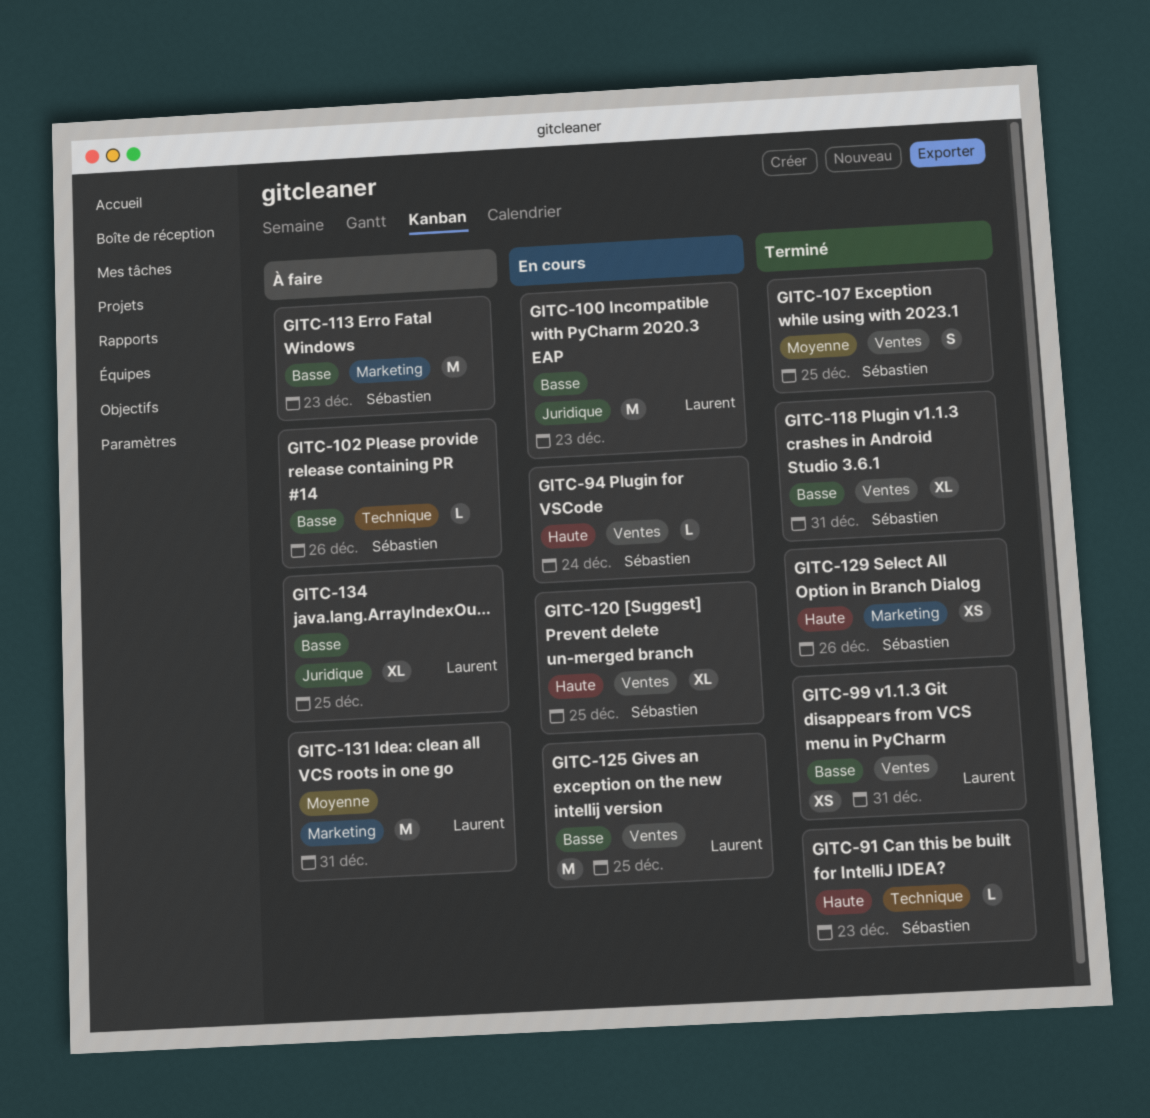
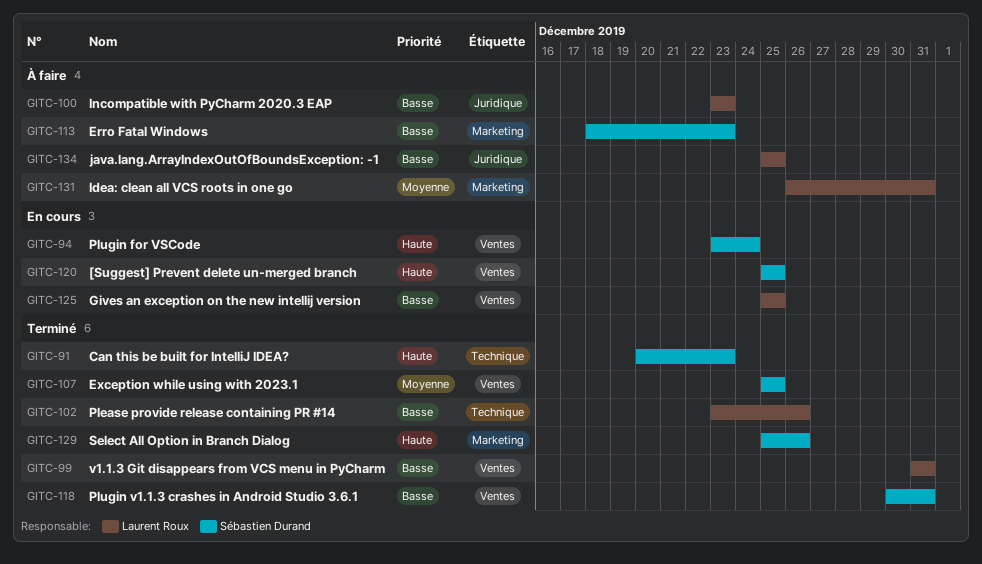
GITC-100, status: En cours -> À faire
GITC-102, status: À faire -> Terminé
GITC-102, owner: Sébastien Durand -> Laurent Roux

